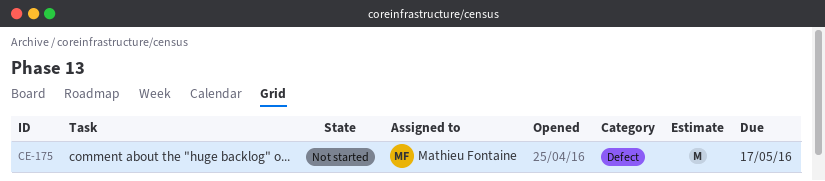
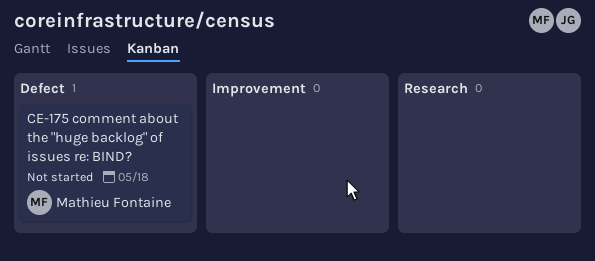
CE-175, due: May 17 -> May 18

